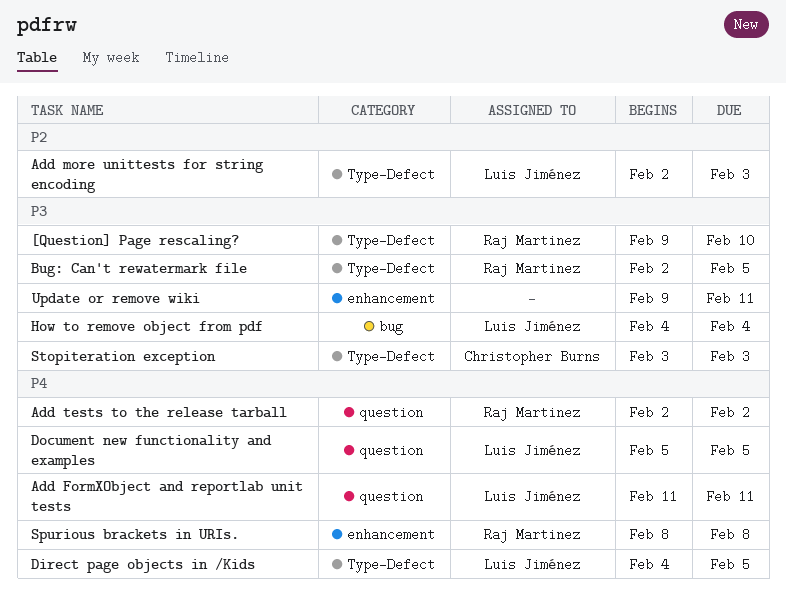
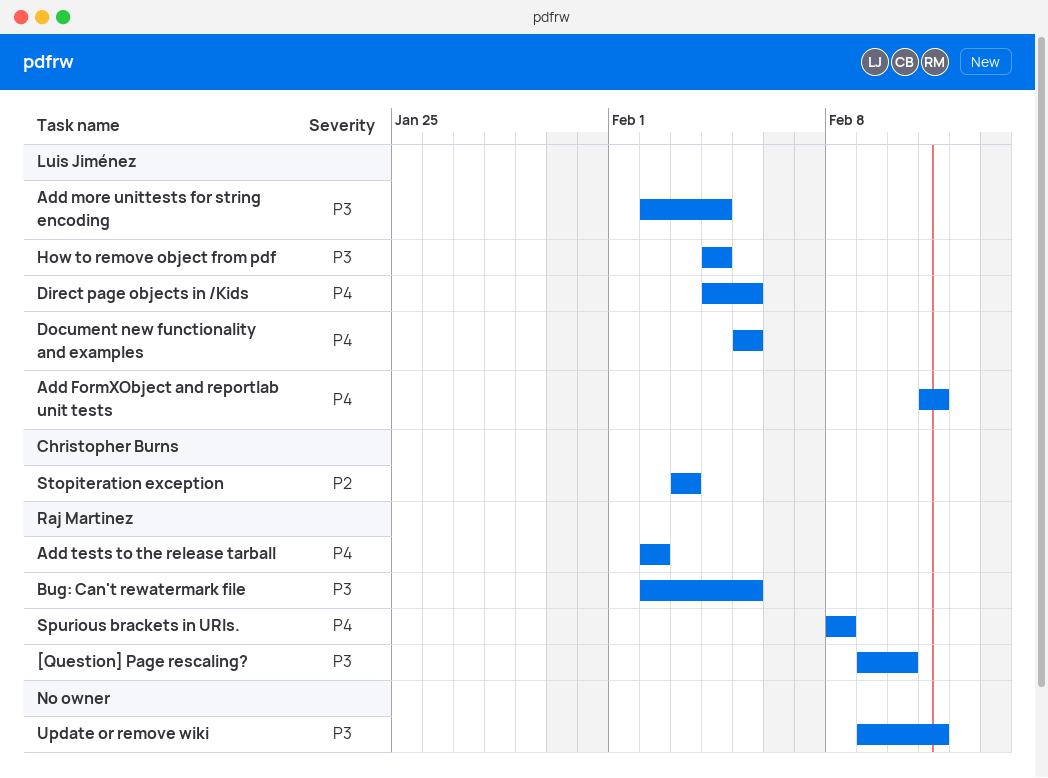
Add more unittests for string encoding, priority: P2 -> P3
Add more unittests for string encoding, due: Feb 3 -> Feb 4
Stopiteration exception, priority: P3 -> P2

